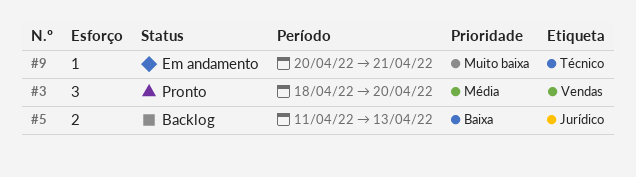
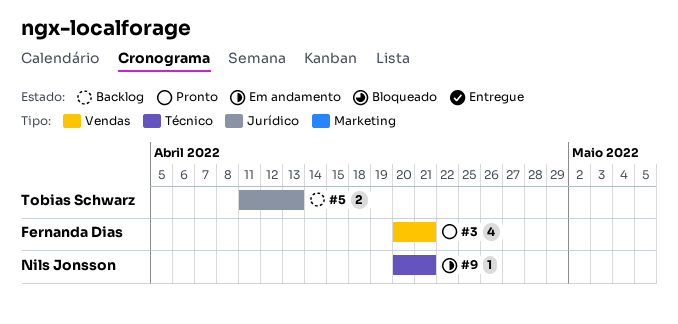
#3, estimate: 3 -> 4
#3, start: Apr 18 -> Apr 20
#3, due: Apr 20 -> Apr 21

